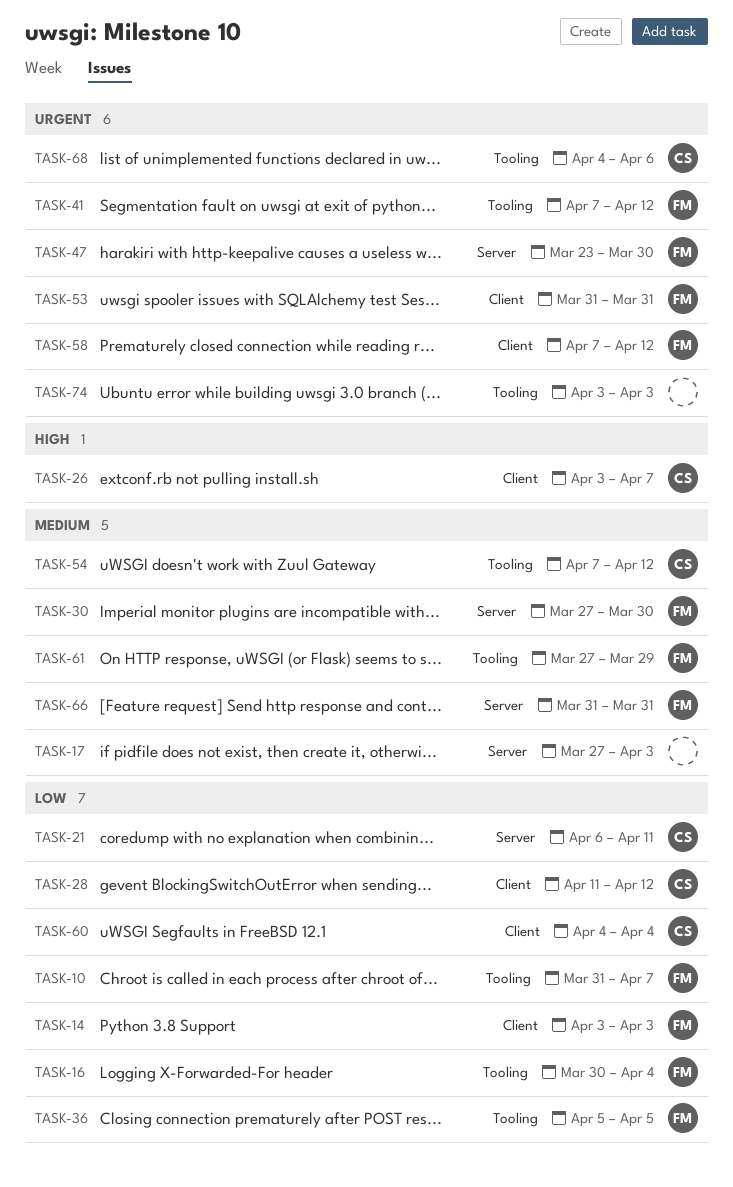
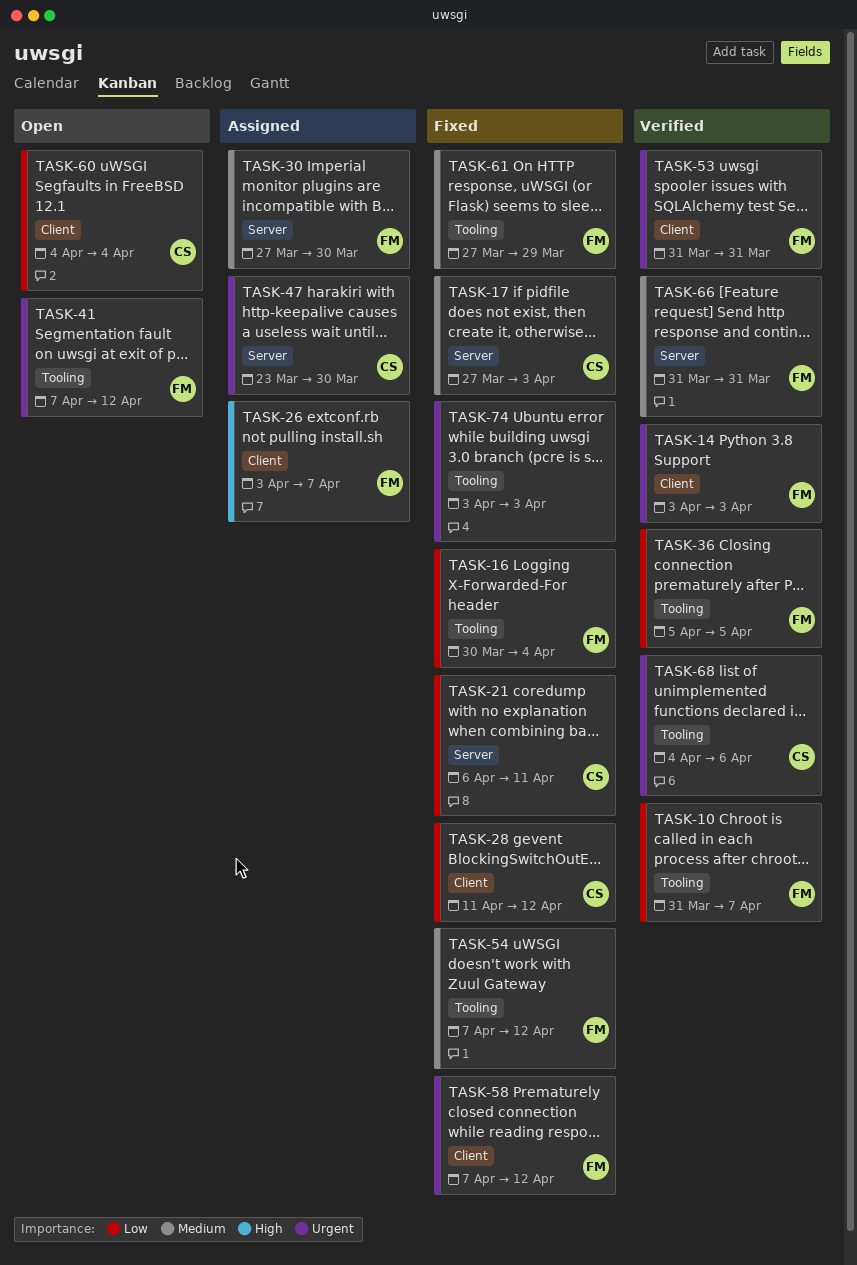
TASK-14, priority: Low -> Urgent
TASK-17, owner: none -> CS
TASK-26, owner: CS -> FM
TASK-47, owner: FM -> CS
TASK-54, owner: CS -> FM

